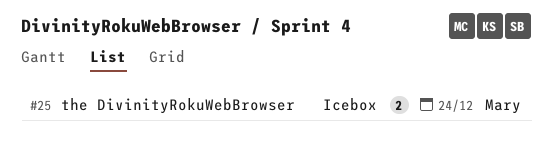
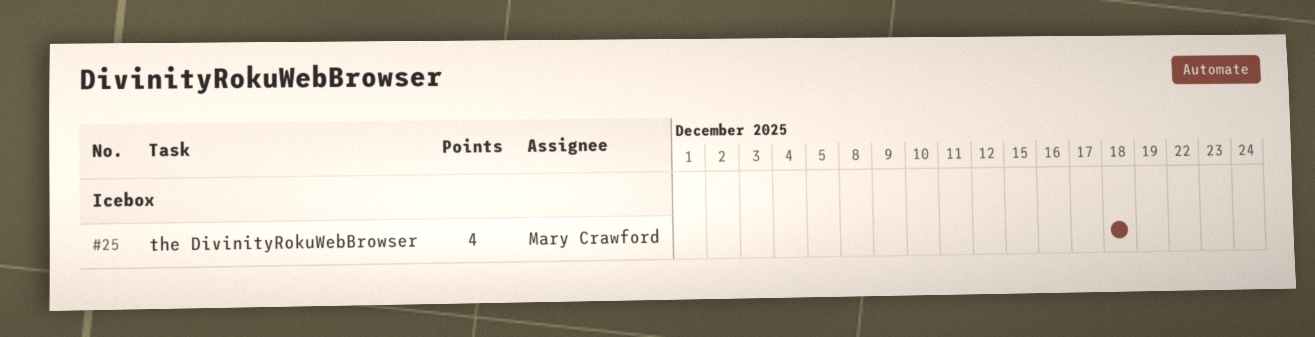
#25, estimate: 2 -> 4
#25, due: Dec 24 -> Dec 18

